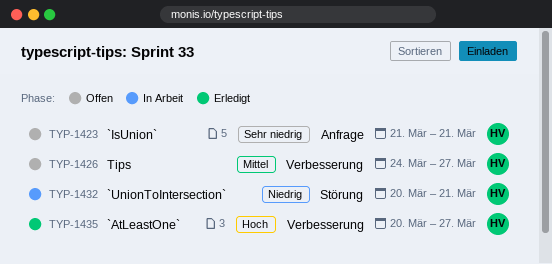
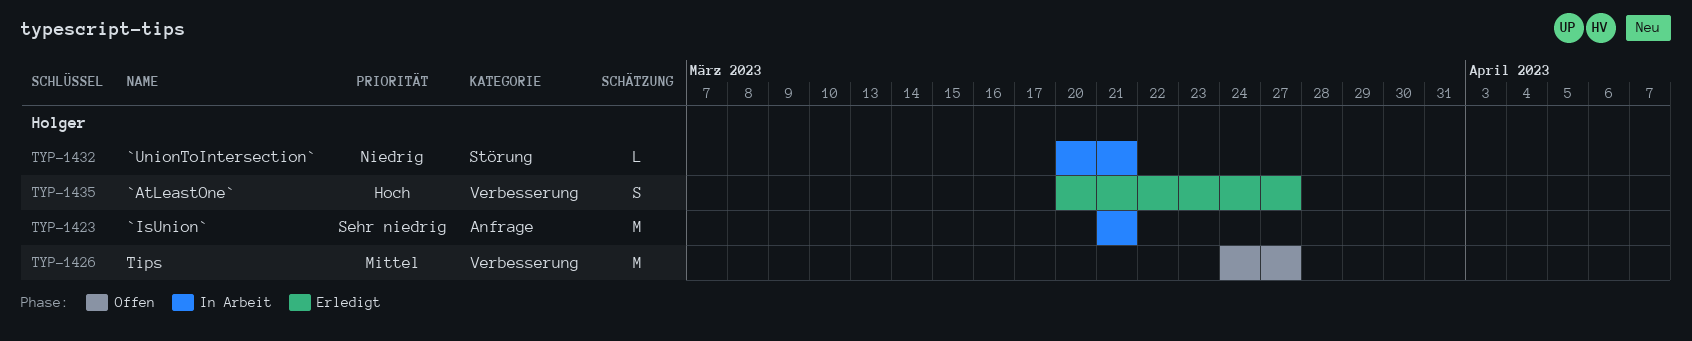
TYP-1423, status: Offen -> In Arbeit

